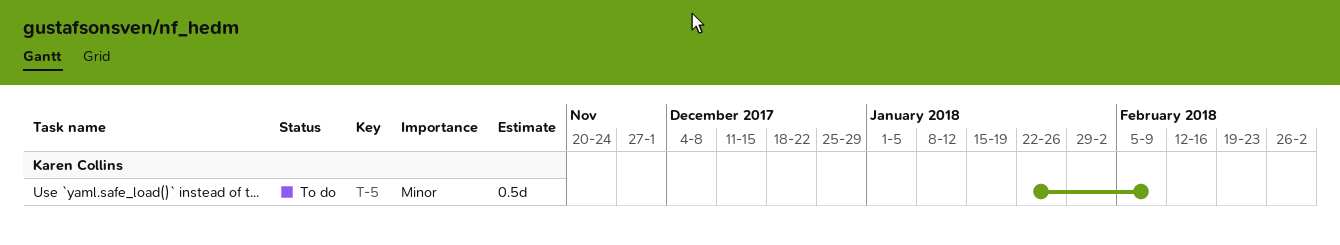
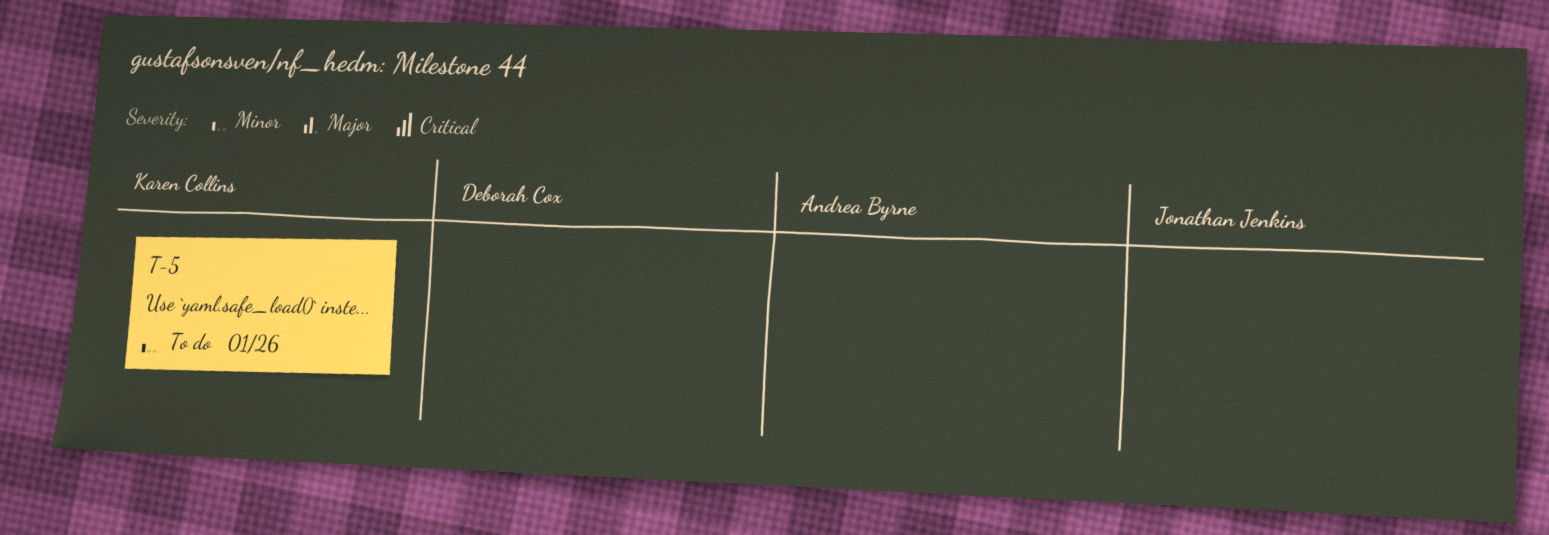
T-5, due: Feb 9 -> Jan 26

